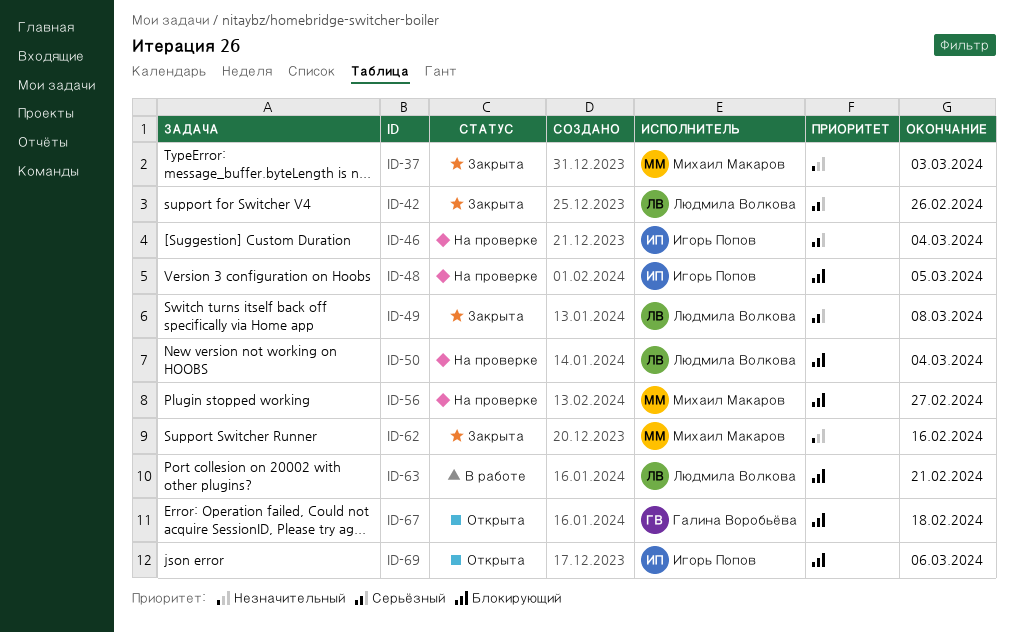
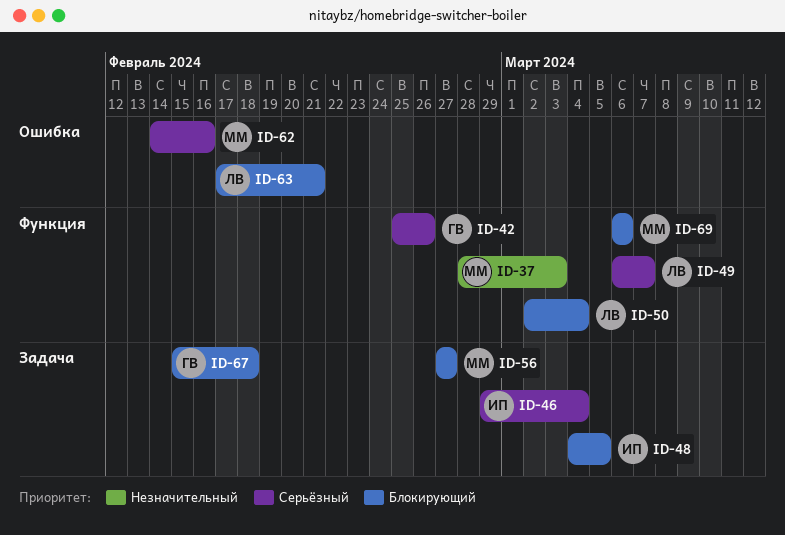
ID-42, owner: Людмила Волкова -> Галина Воробьёва
ID-49, due: Mar 8 -> Mar 7
ID-62, priority: Незначительный -> Серьёзный
ID-69, owner: Игорь Попов -> Михаил Макаров

